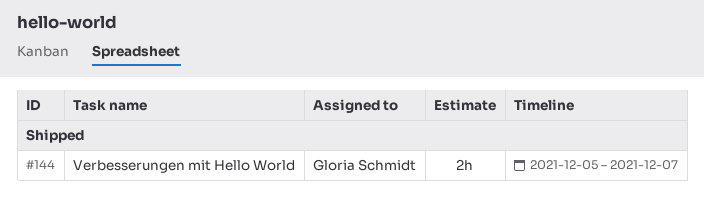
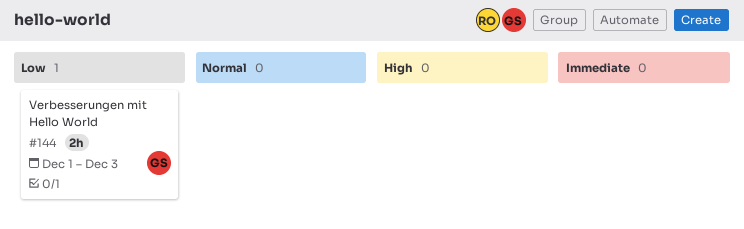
#144, start: Dec 5 -> Dec 1
#144, due: Dec 7 -> Dec 3

